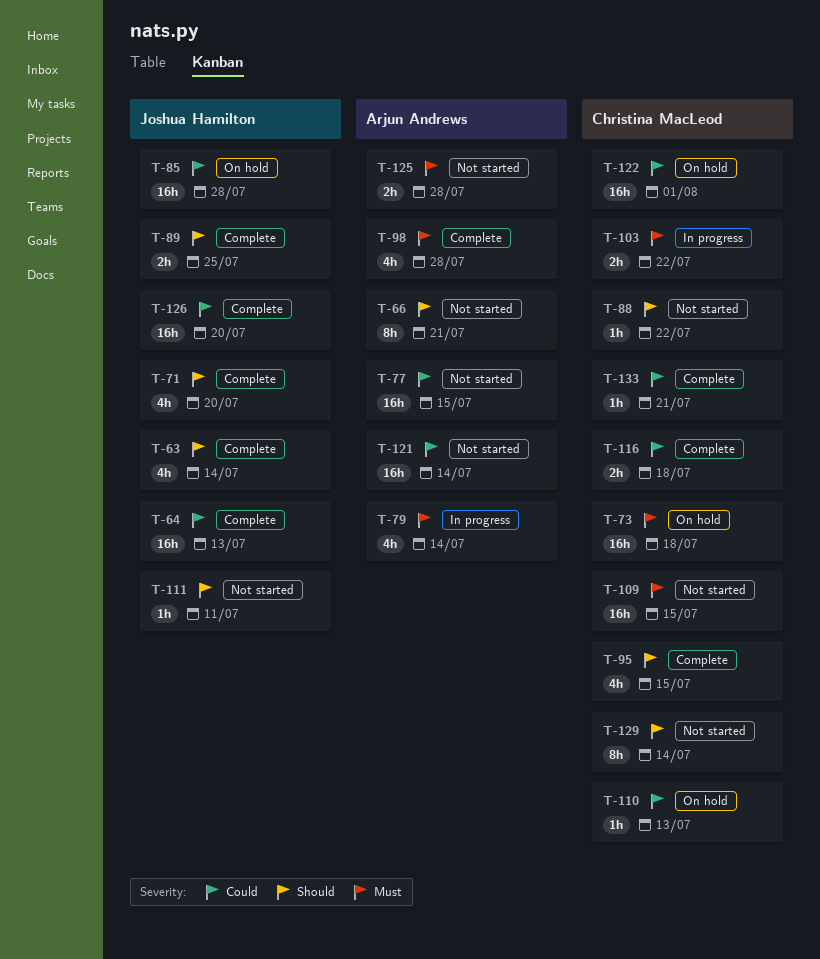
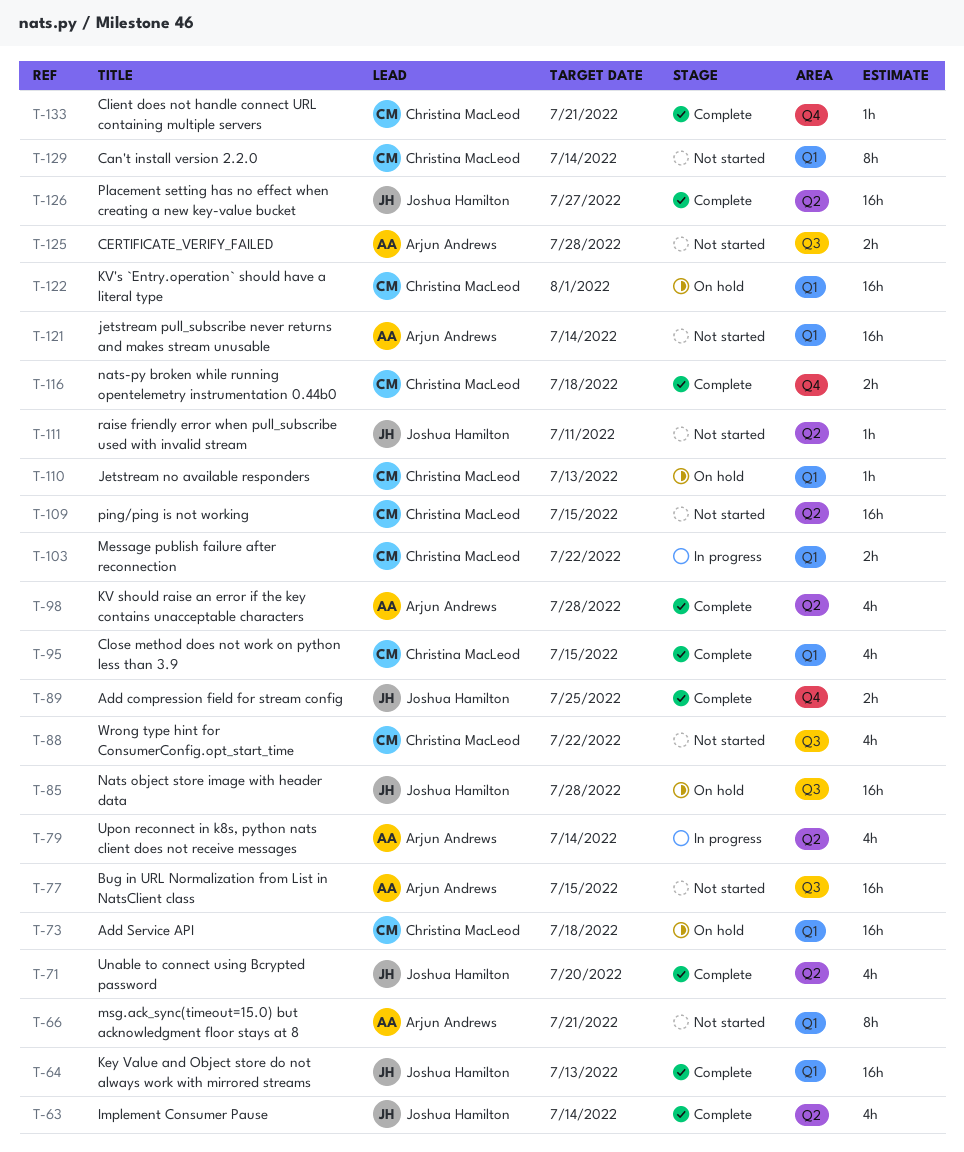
T-88, estimate: 1h -> 4h
T-126, due: Jul 20 -> Jul 27

